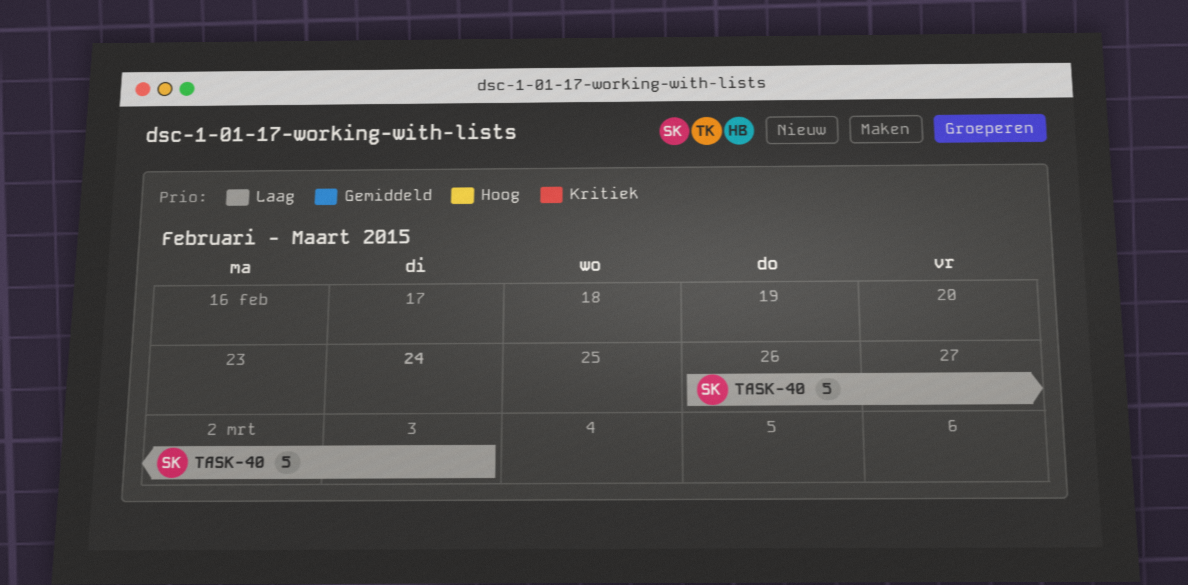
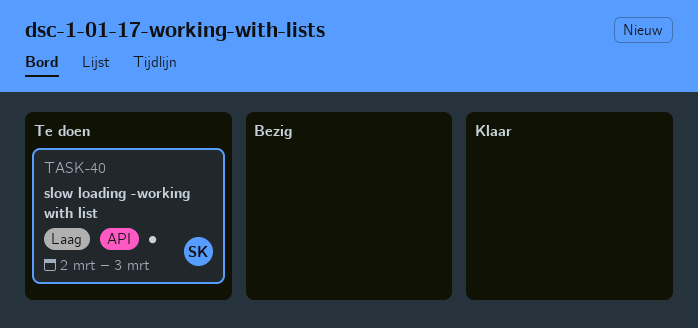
TASK-40, estimate: 5 -> 1
TASK-40, start: Feb 26 -> Mar 2

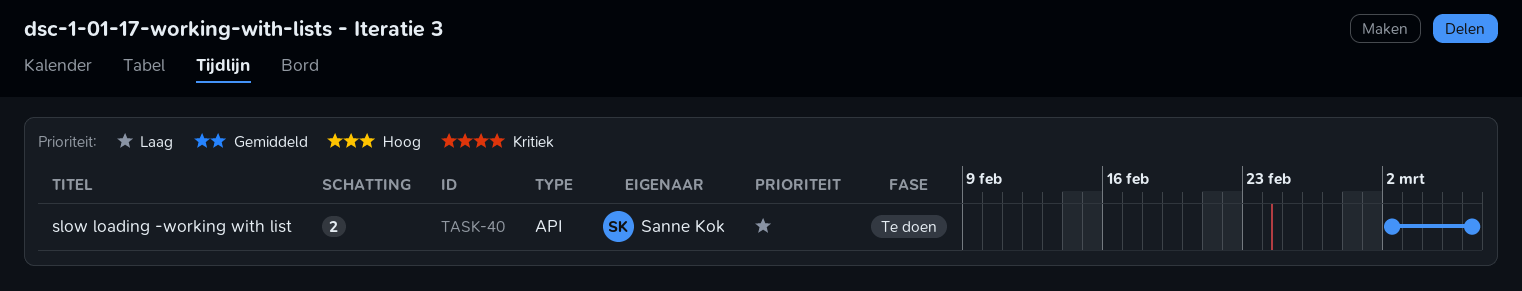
TASK-40, estimate: 1 -> 2
TASK-40, due: Mar 3 -> Mar 6

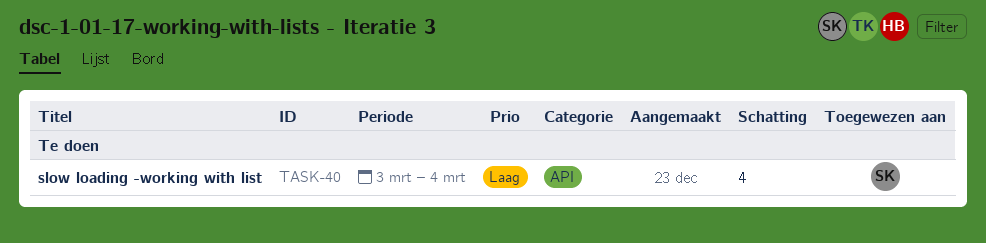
TASK-40, estimate: 2 -> 4
TASK-40, start: Mar 2 -> Mar 3
TASK-40, due: Mar 6 -> Mar 4

